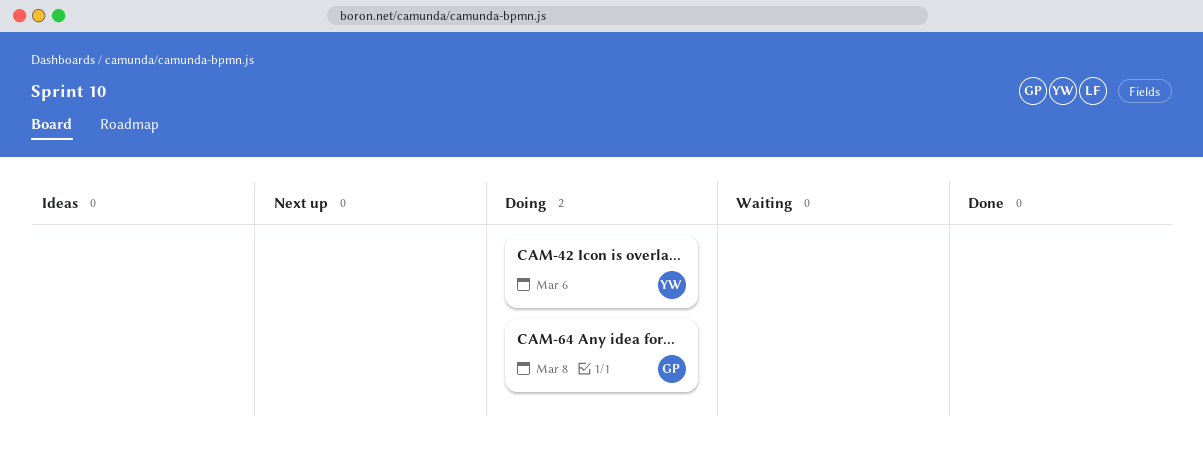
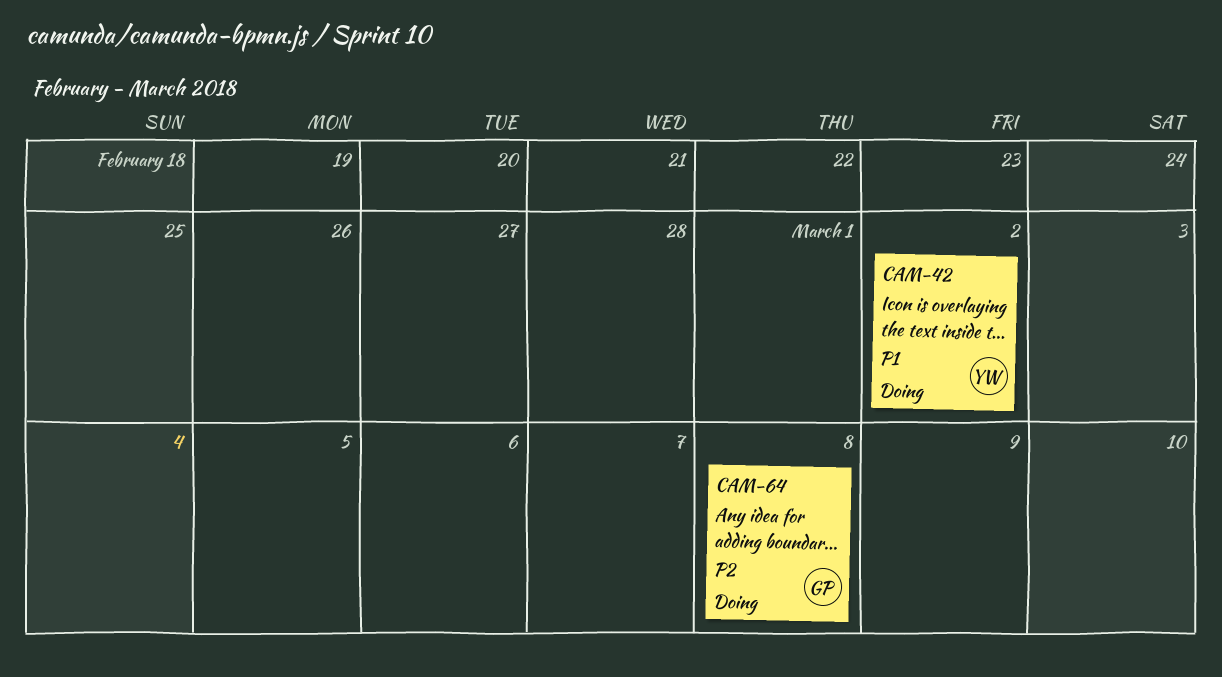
CAM-42, due: Mar 6 -> Mar 2

